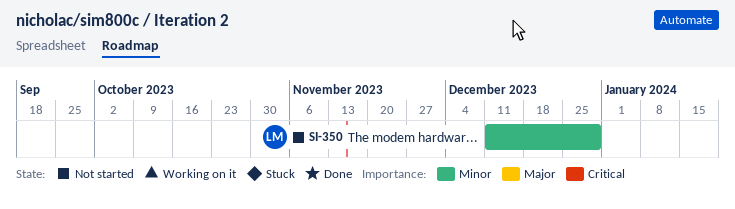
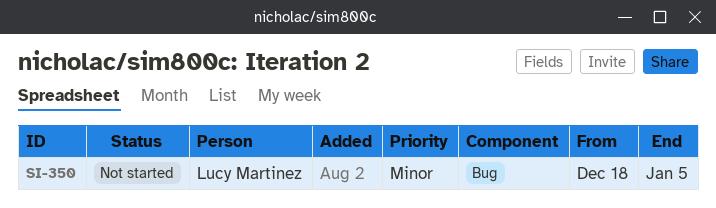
SI-350, start: Dec 11 -> Dec 18
SI-350, due: Dec 29 -> Jan 5

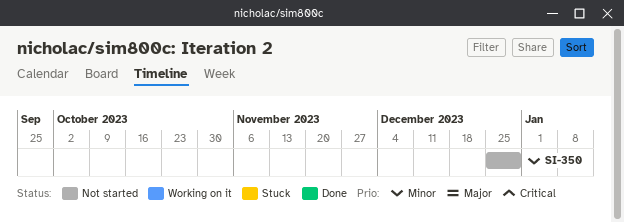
SI-350, start: Dec 18 -> Dec 25
SI-350, due: Jan 5 -> Dec 29

